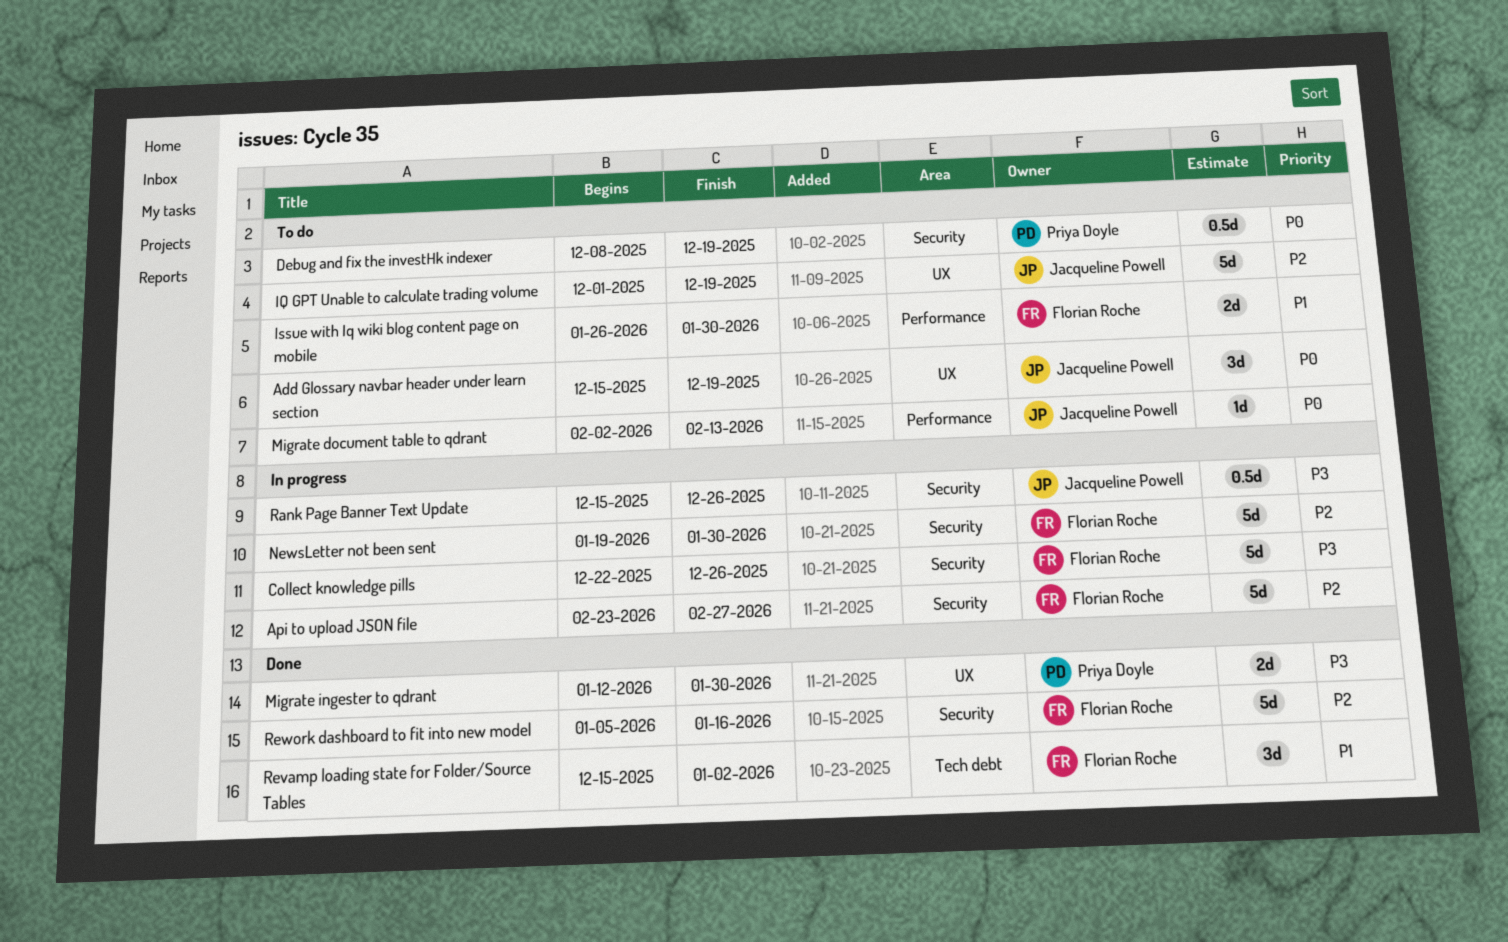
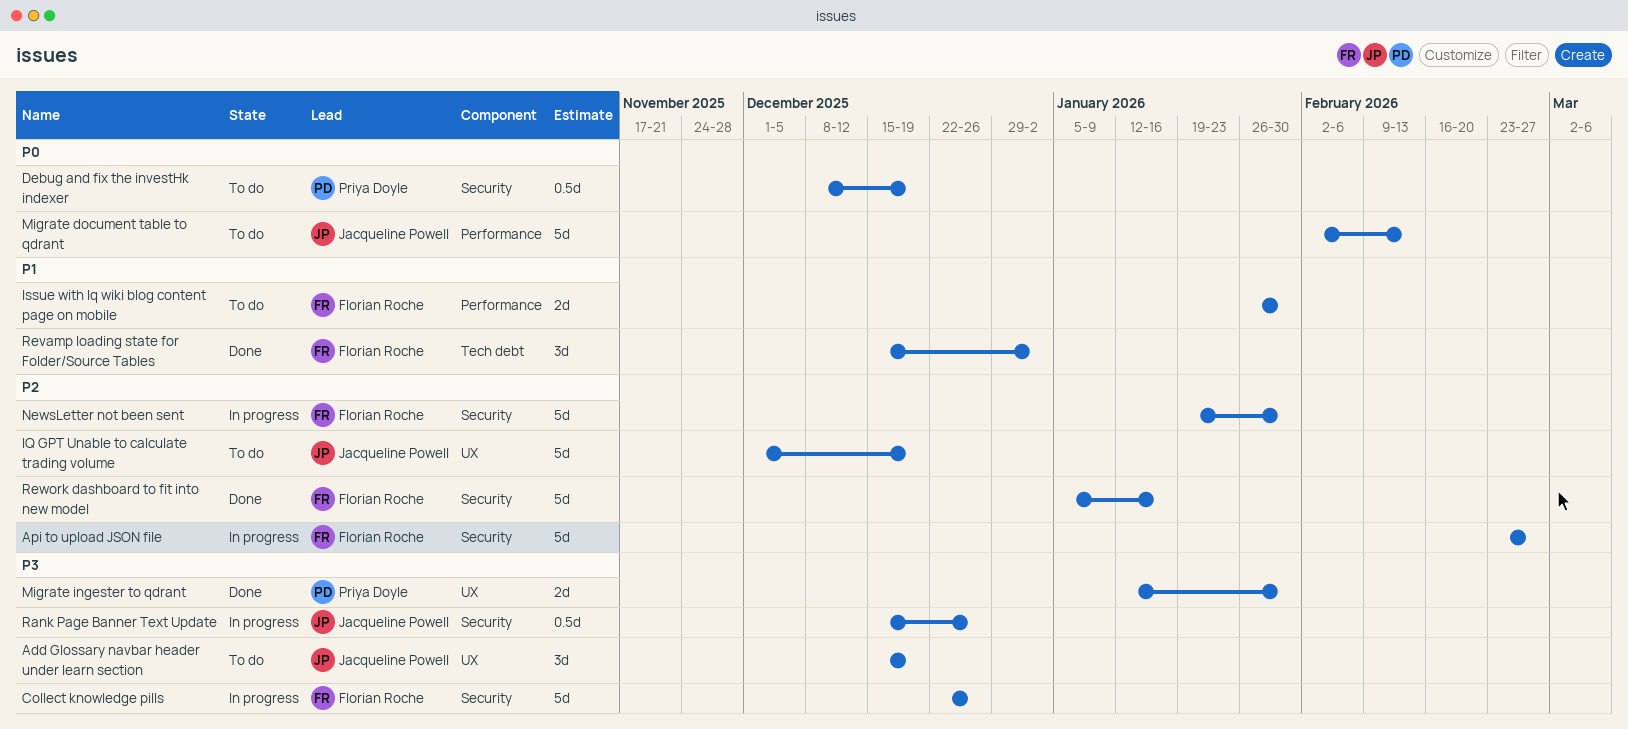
Add Glossary navbar header under learn section, priority: P0 -> P3
Migrate document table to qdrant, estimate: 1d -> 5d

